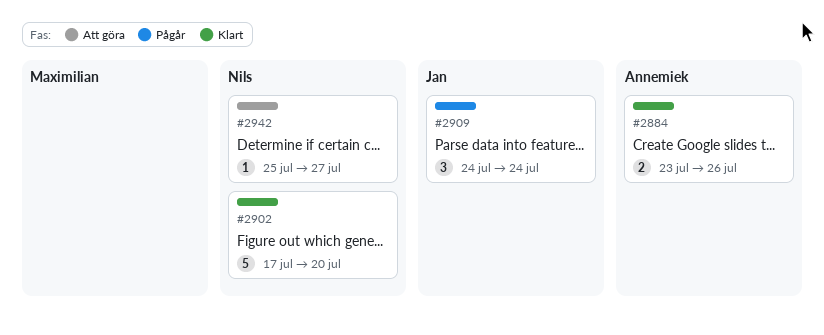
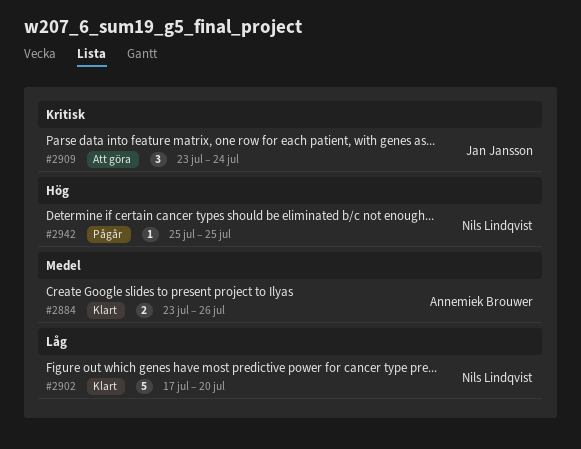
#2909, status: Pågår -> Att göra
#2909, start: Jul 24 -> Jul 23
#2942, status: Att göra -> Pågår
#2942, due: Jul 27 -> Jul 25

